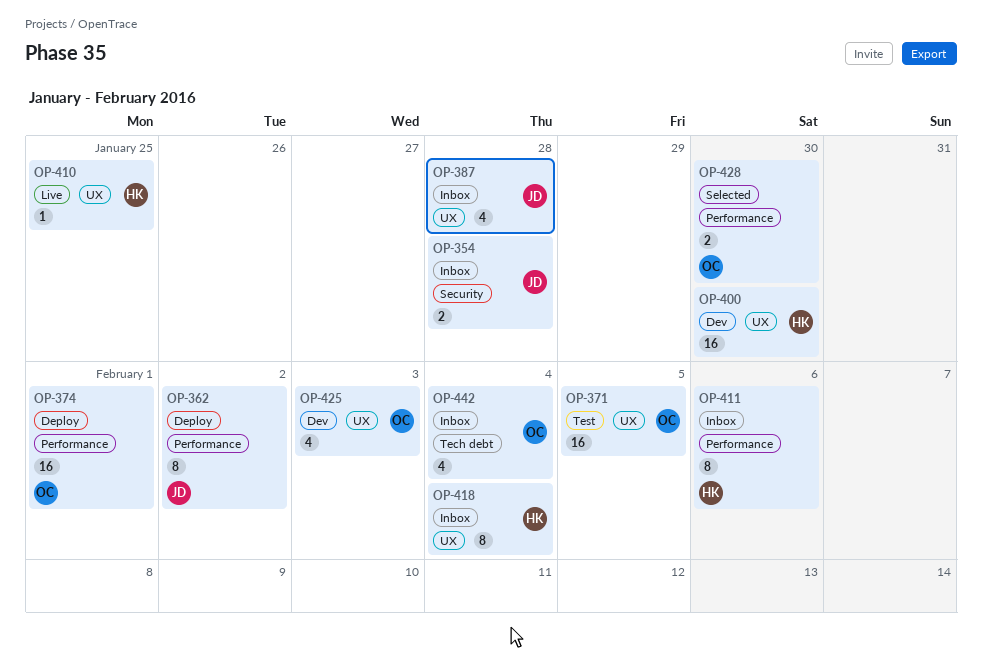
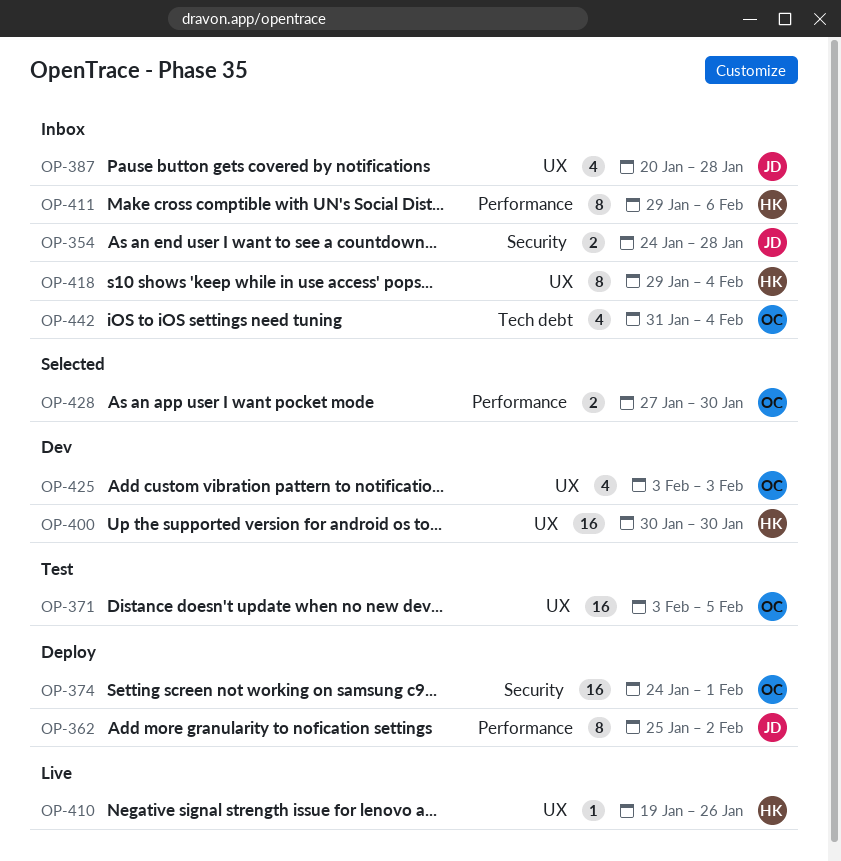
OP-374, label: Performance -> Security
OP-410, due: Jan 25 -> Jan 26

